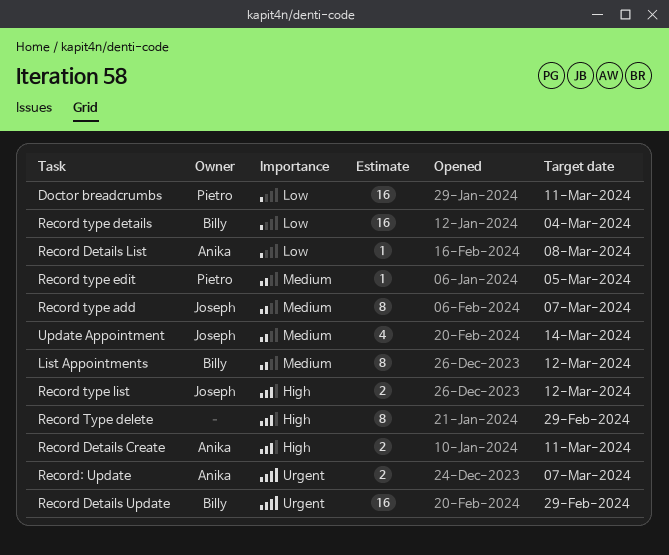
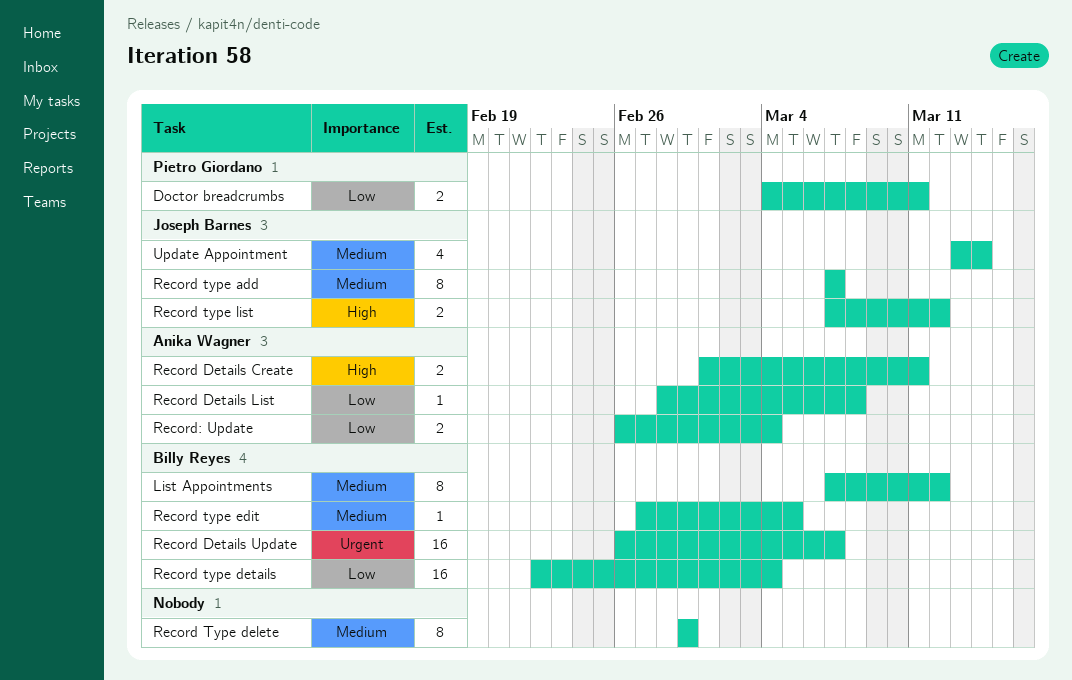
Doctor breadcrumbs, estimate: 16 -> 2
Record Details Update, due: Feb 29 -> Mar 7
Record Type delete, priority: High -> Medium
Record type edit, owner: Pietro Giordano -> Billy Reyes
Record: Update, priority: Urgent -> Low
Record: Update, due: Mar 7 -> Mar 4

